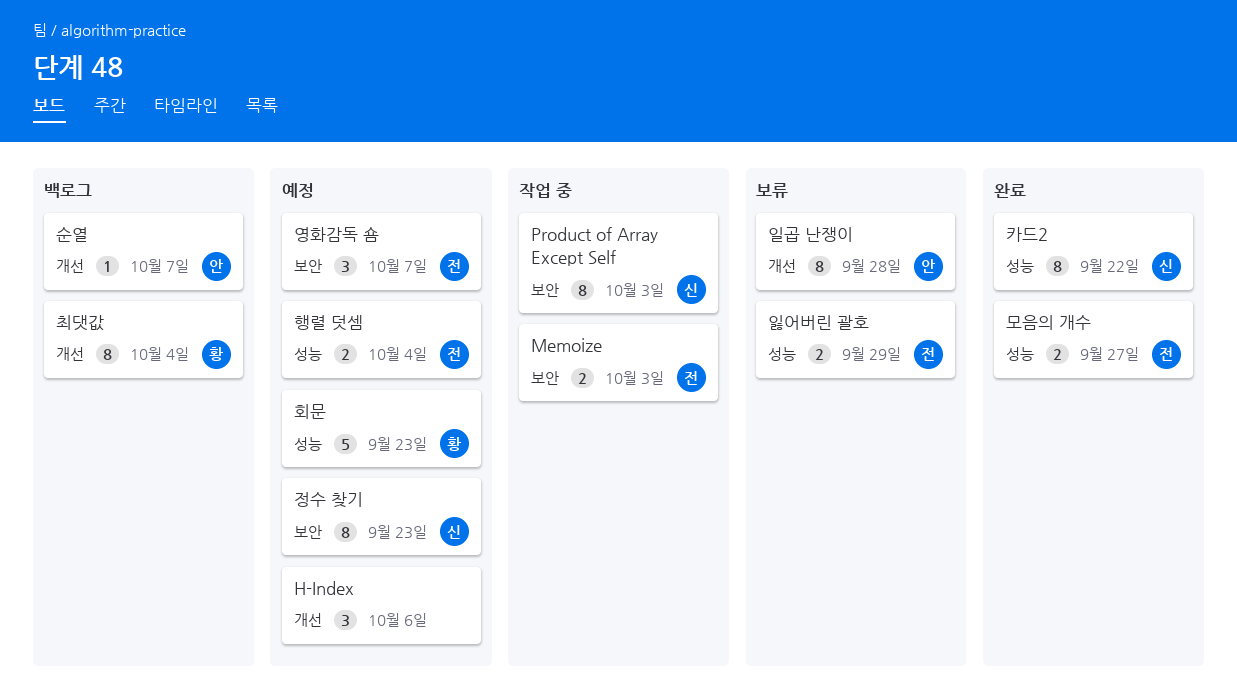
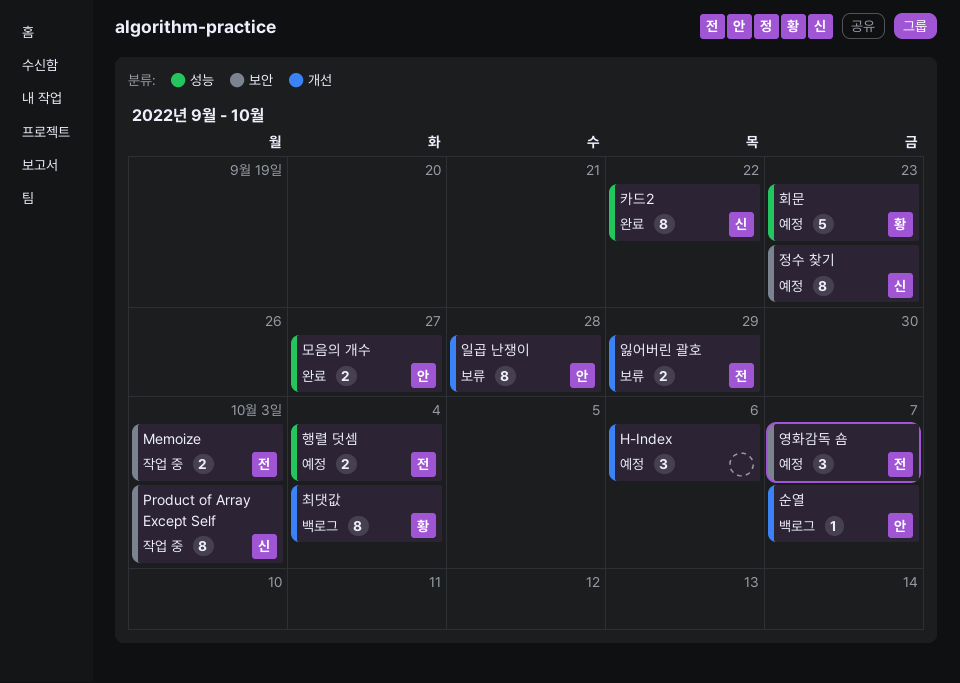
모음의 개수, owner: 전 -> 안
잃어버린 괄호, label: 성능 -> 개선

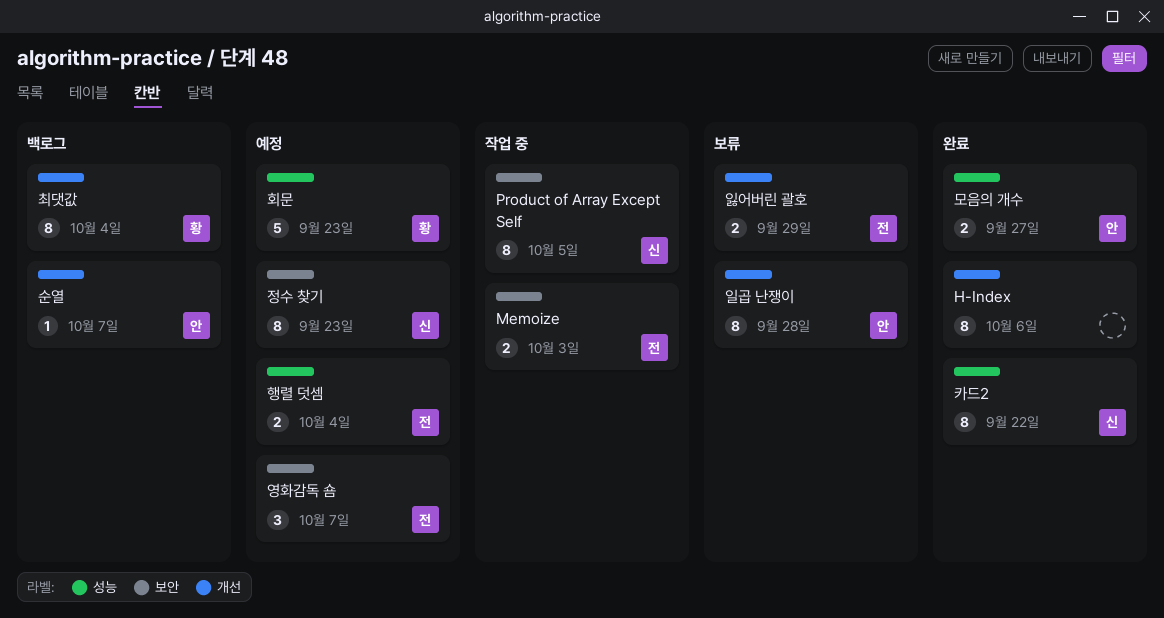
H-Index, status: 예정 -> 완료
H-Index, estimate: 3 -> 8
Product of Array Except Self, due: Oct 3 -> Oct 5

